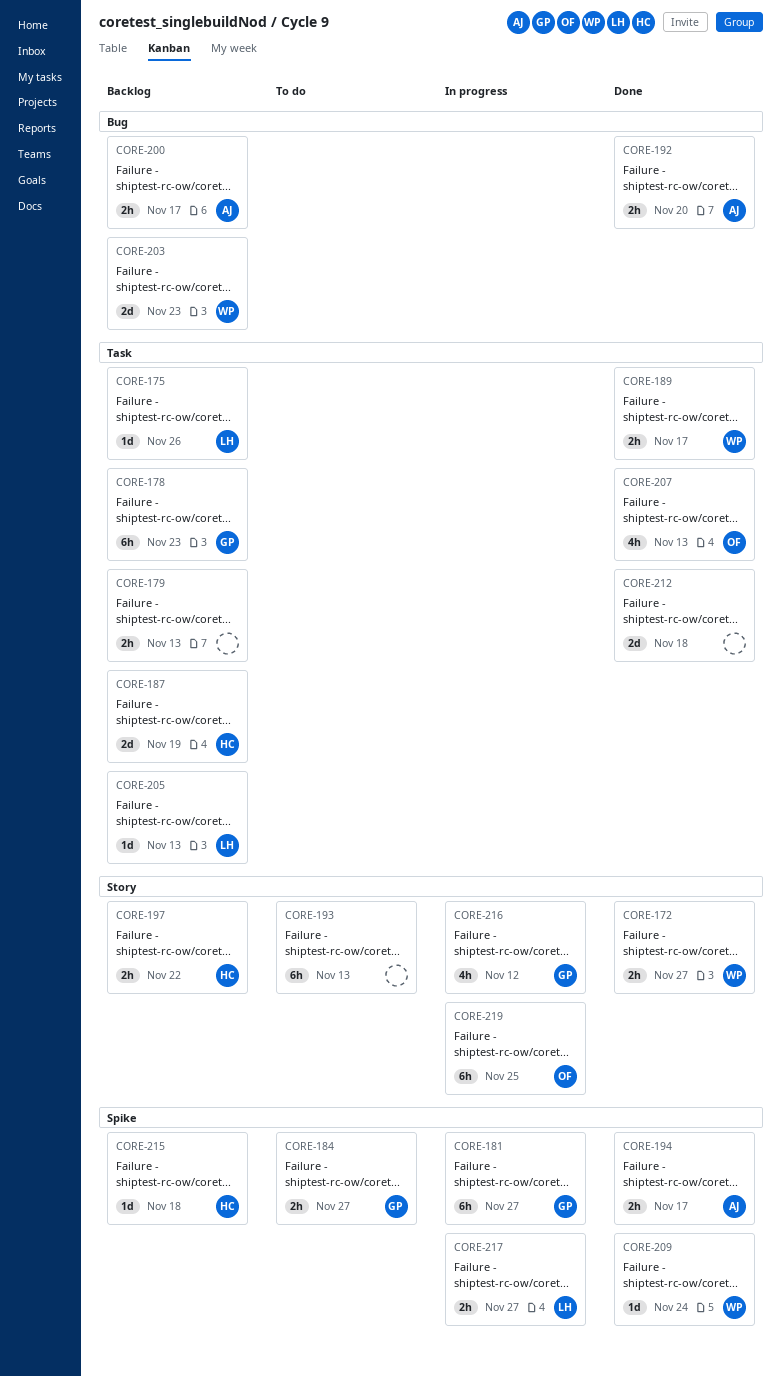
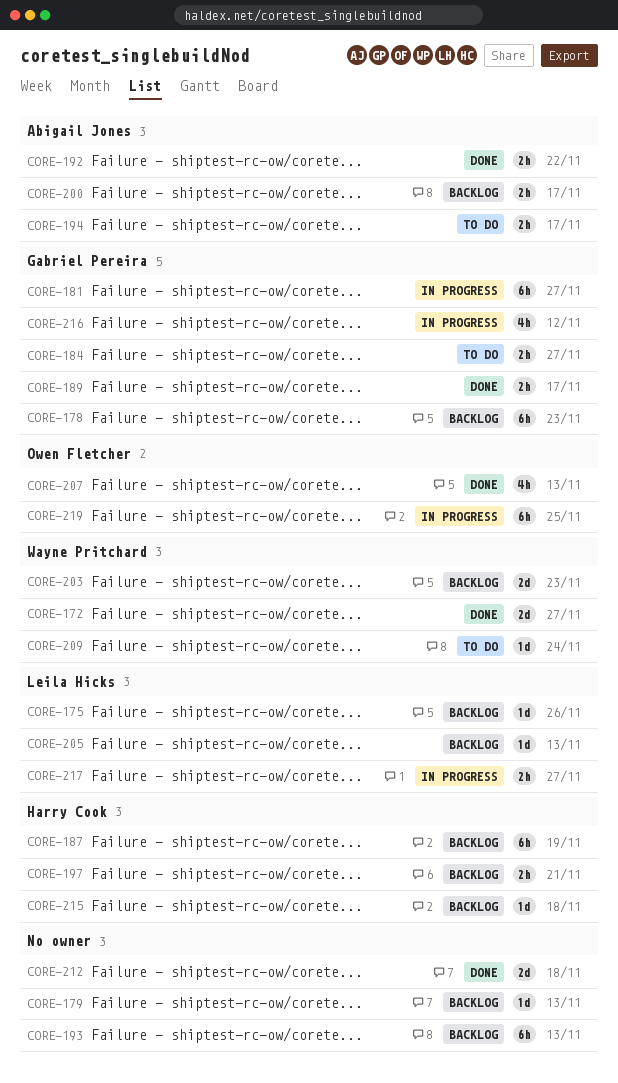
CORE-172, estimate: 2h -> 2d
CORE-179, estimate: 2h -> 1d
CORE-187, estimate: 2d -> 6h
CORE-189, owner: Wayne Pritchard -> Gabriel Pereira
CORE-192, due: Nov 20 -> Nov 22
CORE-193, status: To do -> Backlog
CORE-194, status: Done -> To do
CORE-197, due: Nov 22 -> Nov 21
CORE-209, status: Done -> To do

